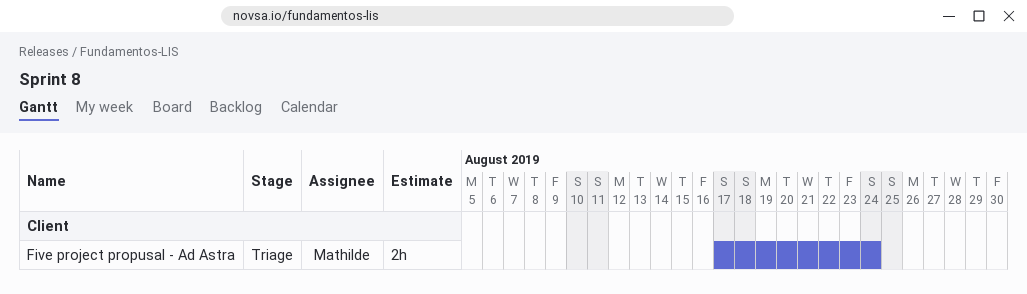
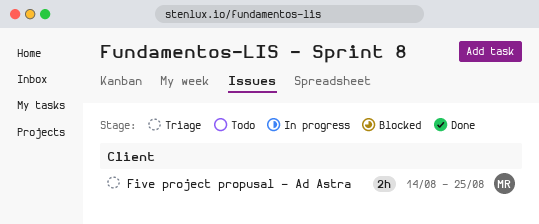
Five project propusal - Ad Astra, start: Aug 17 -> Aug 14
Five project propusal - Ad Astra, due: Aug 24 -> Aug 25

